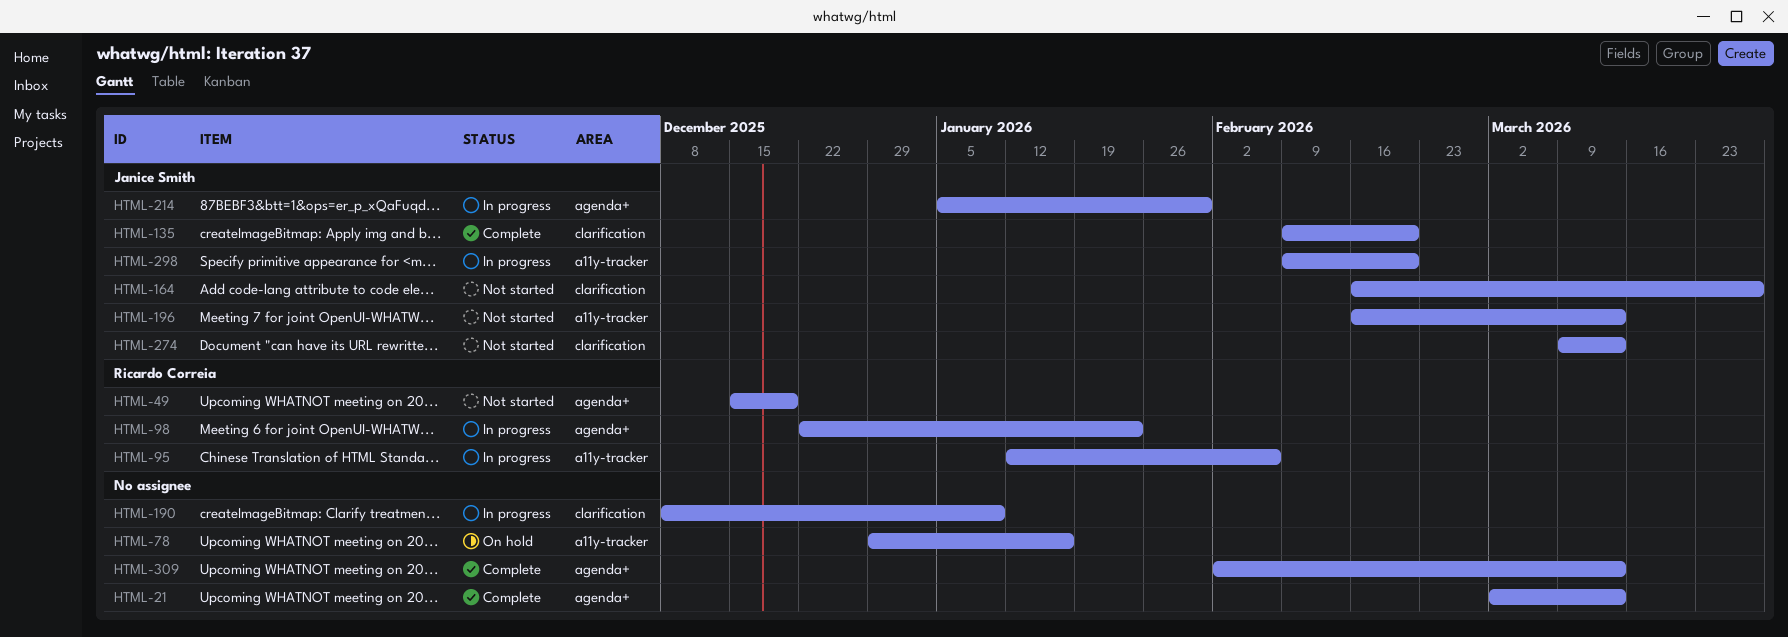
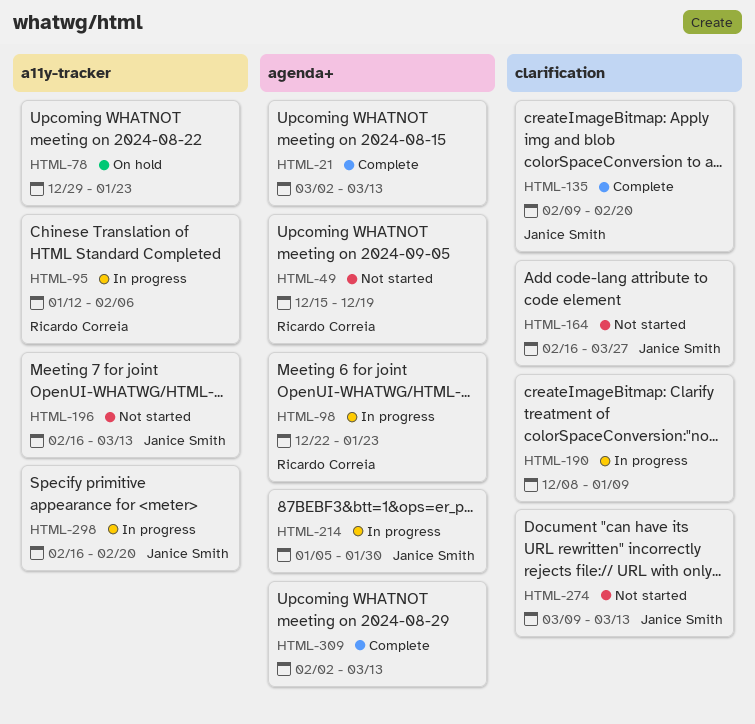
HTML-78, due: Jan 16 -> Jan 23
HTML-298, start: Feb 9 -> Feb 16

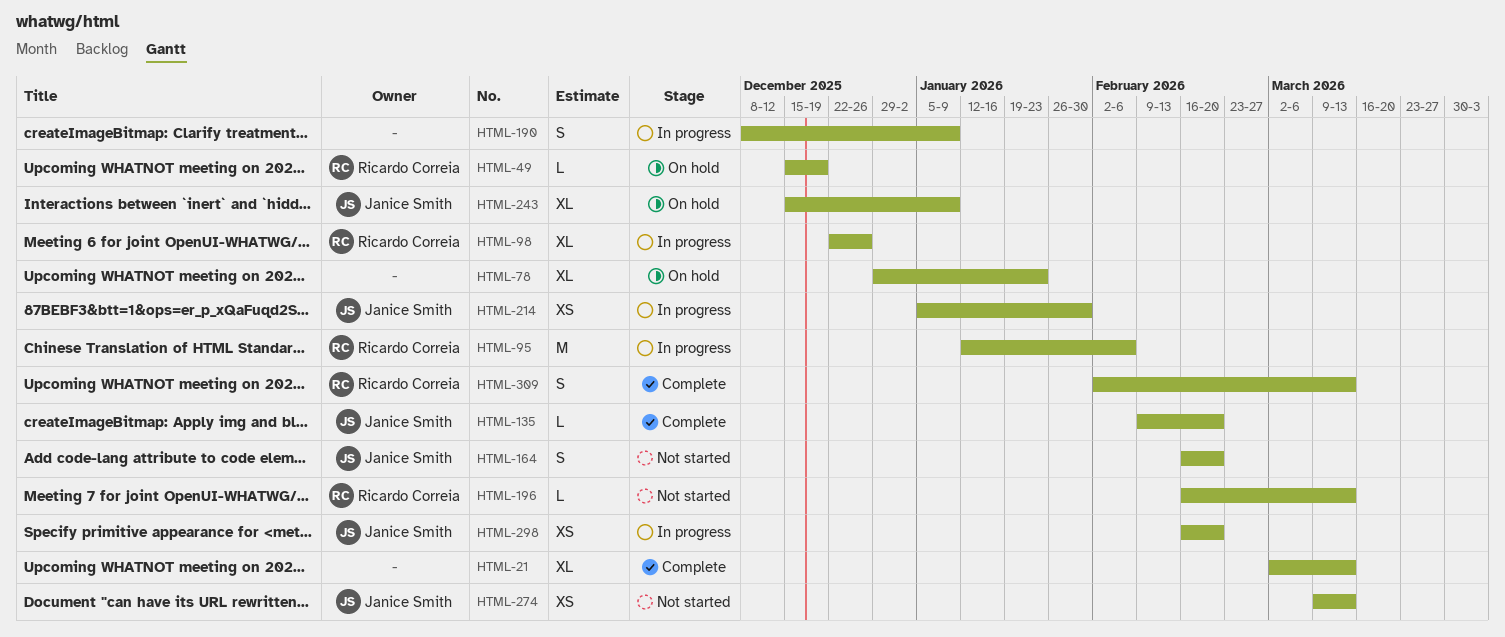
HTML-49, status: Not started -> On hold
HTML-98, due: Jan 23 -> Dec 26
HTML-164, due: Mar 27 -> Feb 20
HTML-196, owner: Janice Smith -> Ricardo Correia
HTML-243: none -> present
HTML-309, owner: none -> Ricardo Correia

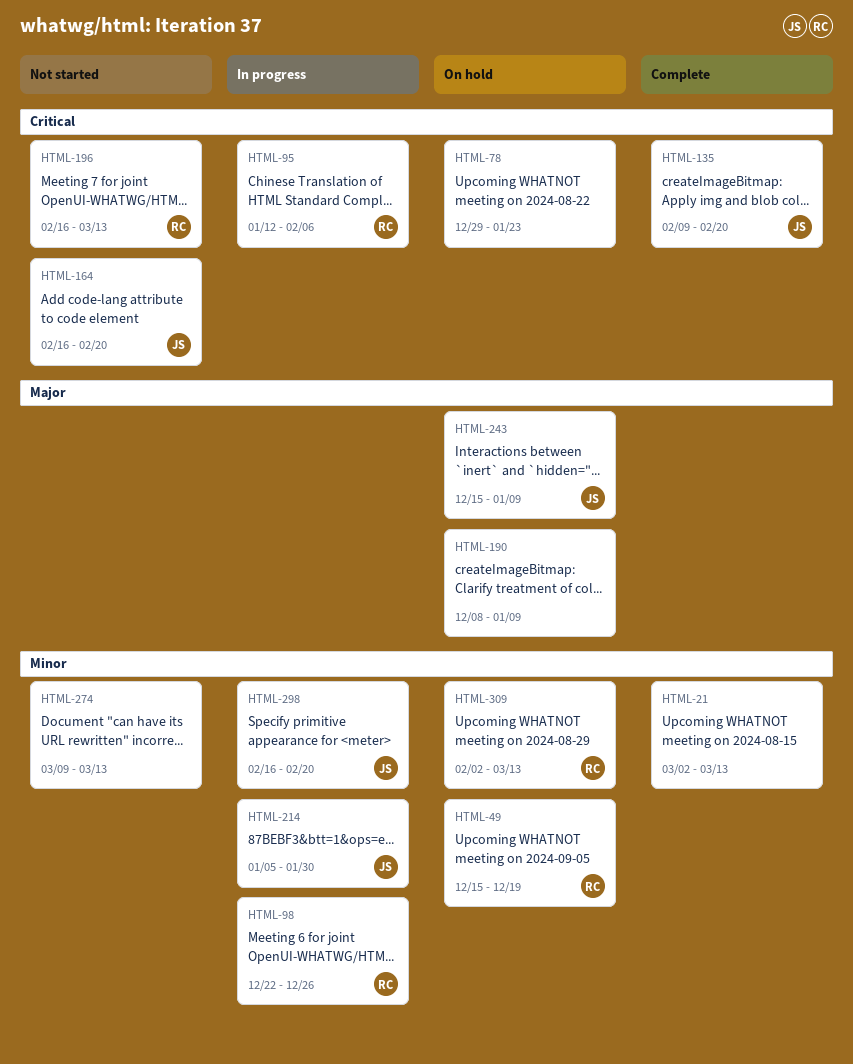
HTML-190, status: In progress -> On hold
HTML-274, owner: Janice Smith -> none
HTML-309, status: Complete -> On hold

